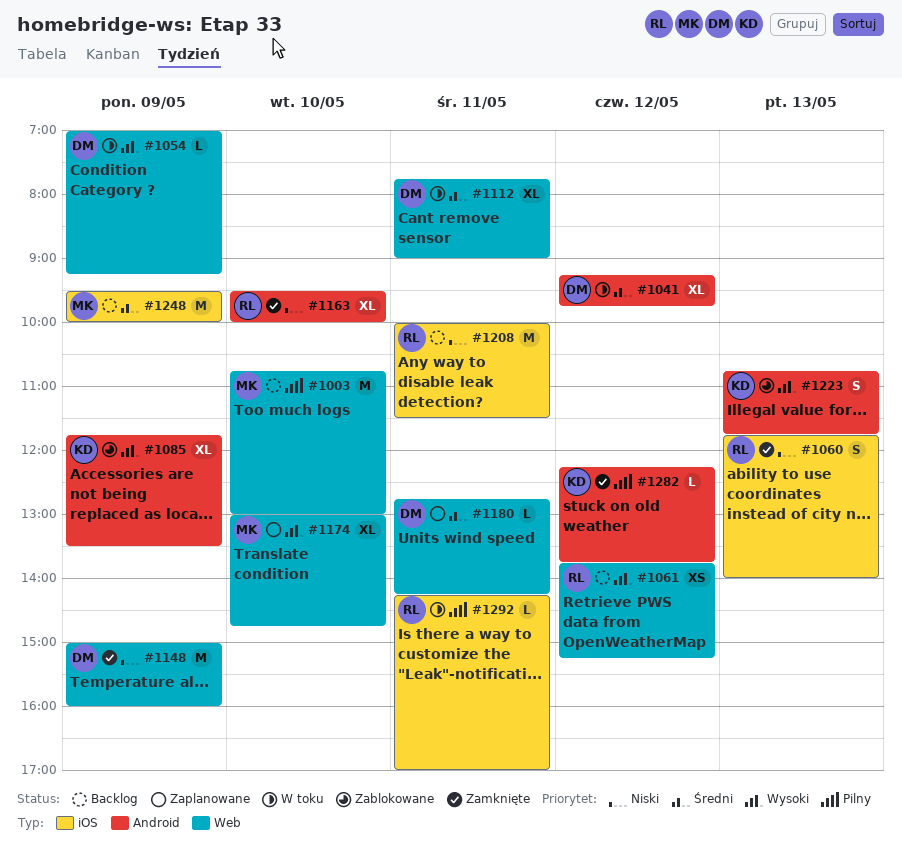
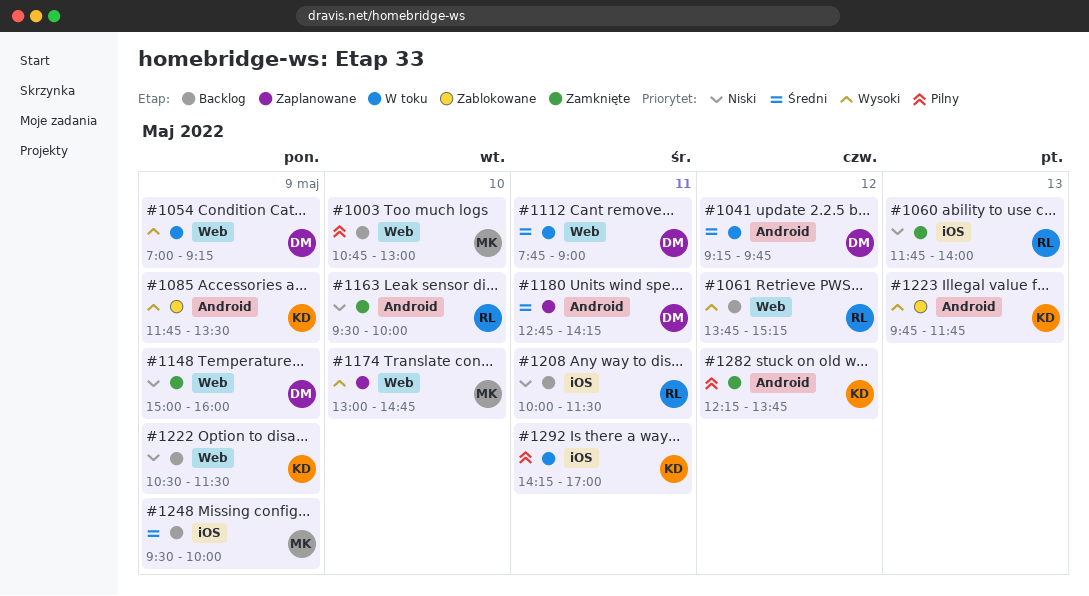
#1180, label: Web -> Android
#1222: none -> present
#1223, begins: 10:45 -> 09:45
#1292, owner: RL -> KD

